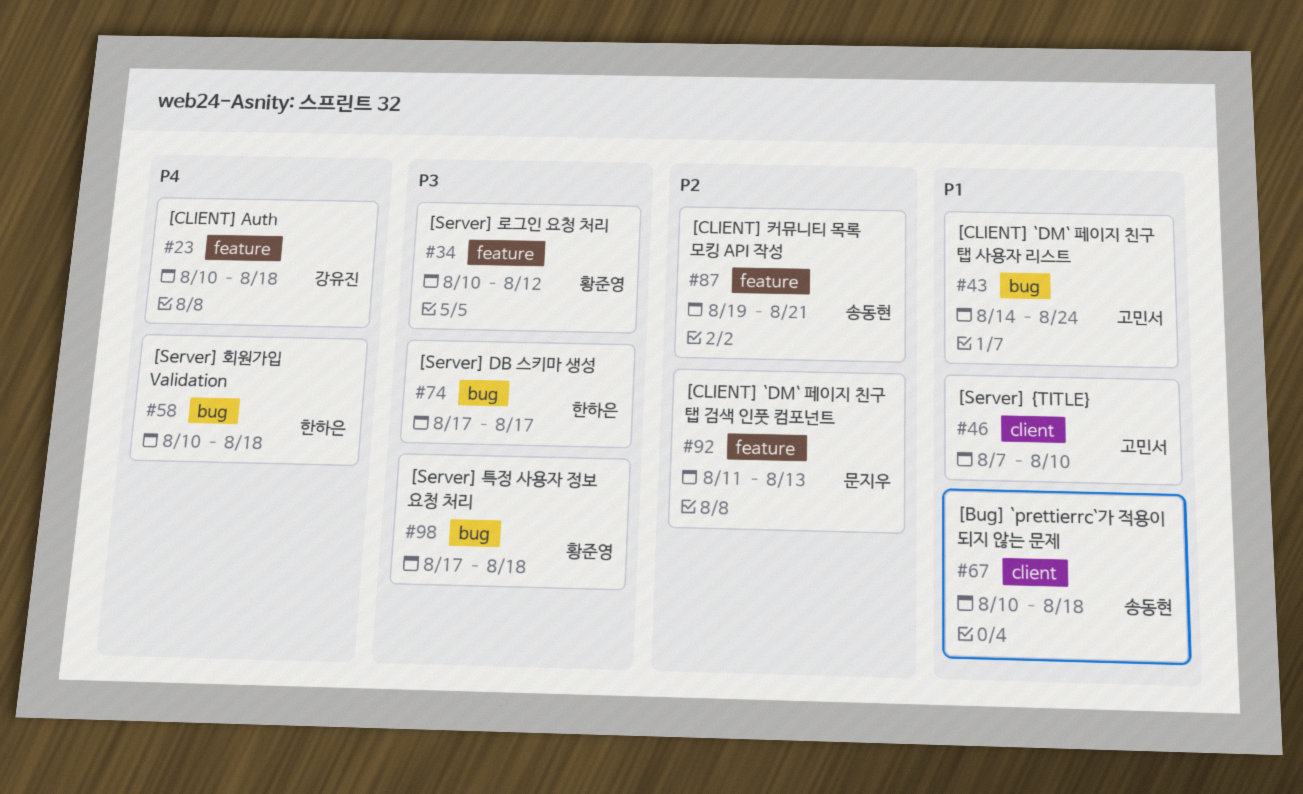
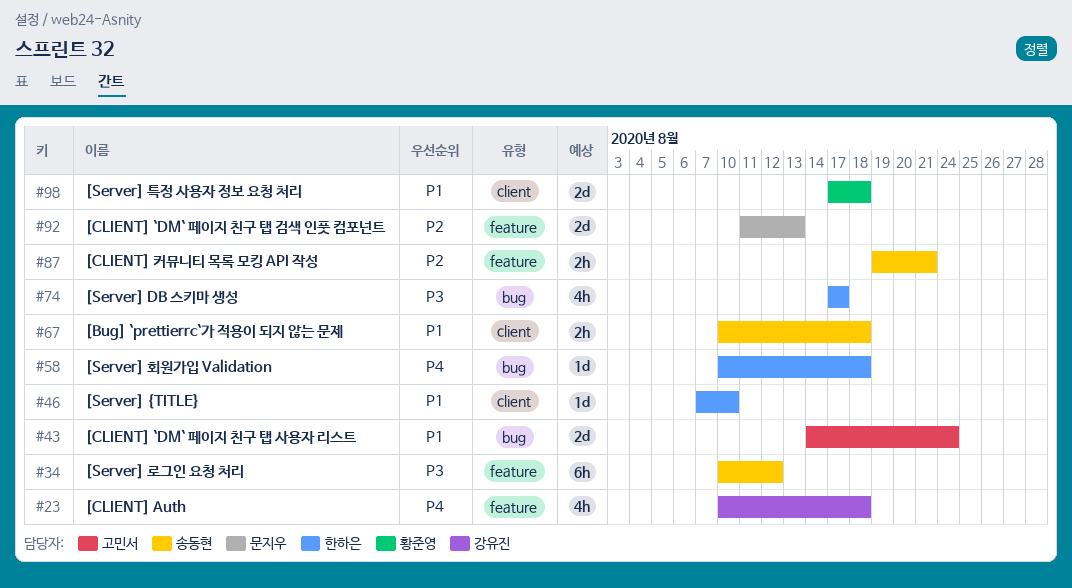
#34, owner: 황준영 -> 송동현
#46, owner: 고민서 -> 한하은
#98, priority: P3 -> P1
#98, label: bug -> client

